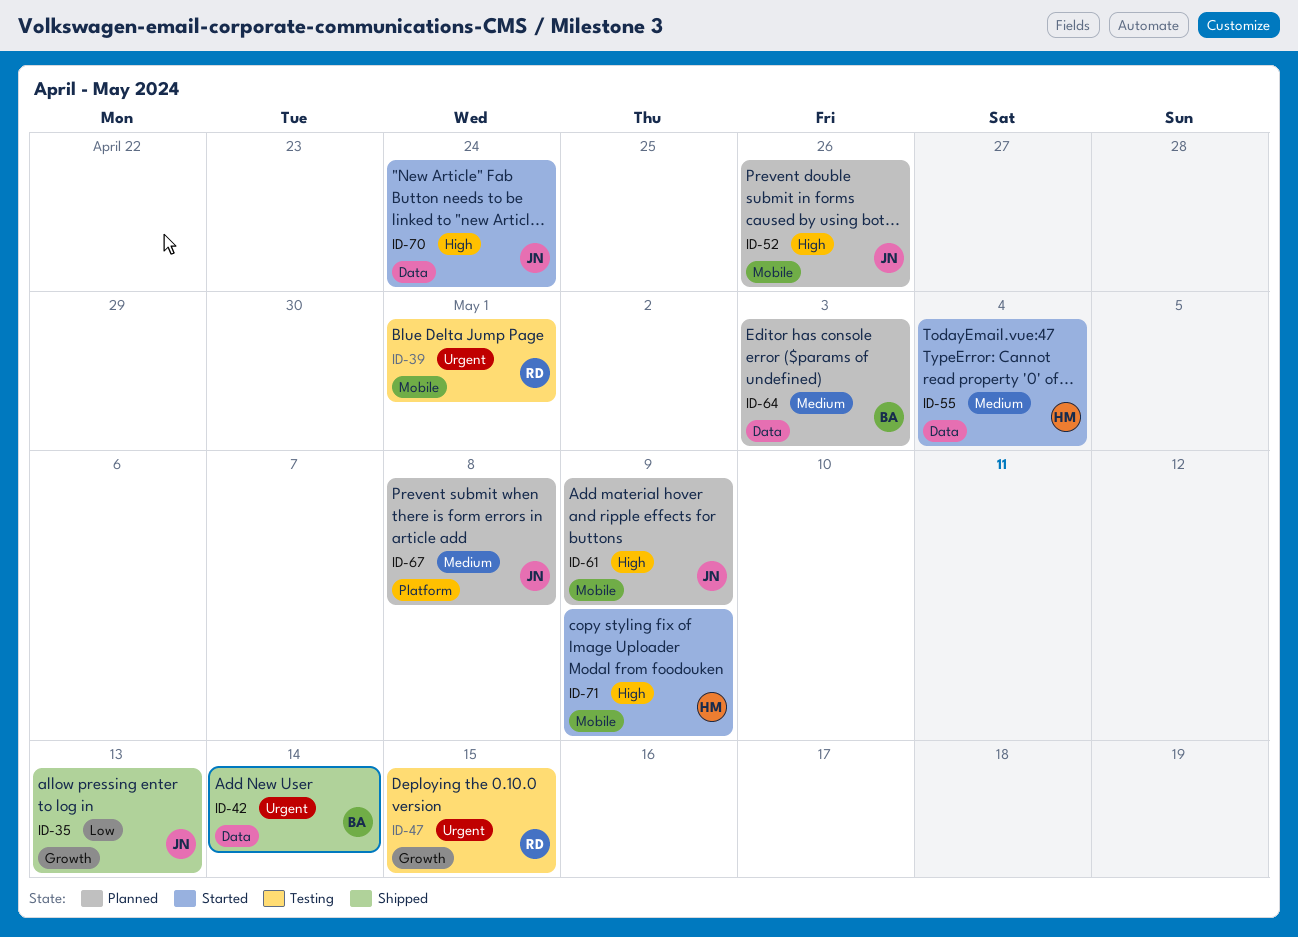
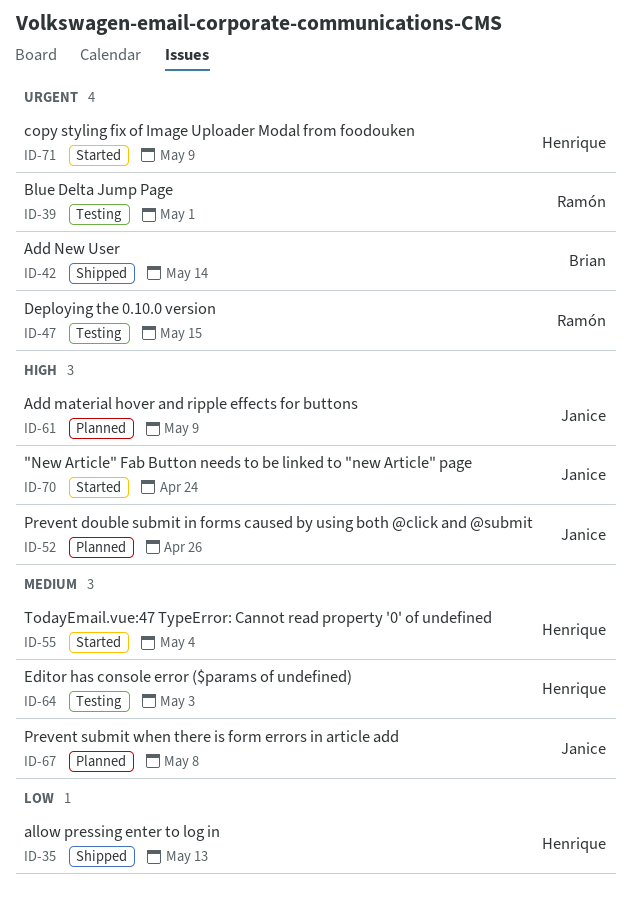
ID-35, owner: Janice -> Henrique
ID-64, status: Planned -> Testing
ID-64, owner: Brian -> Henrique
ID-71, priority: High -> Urgent

